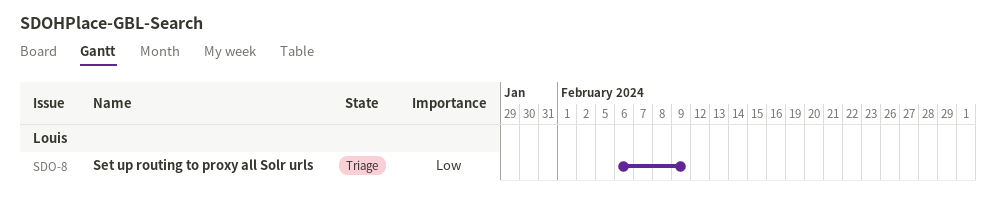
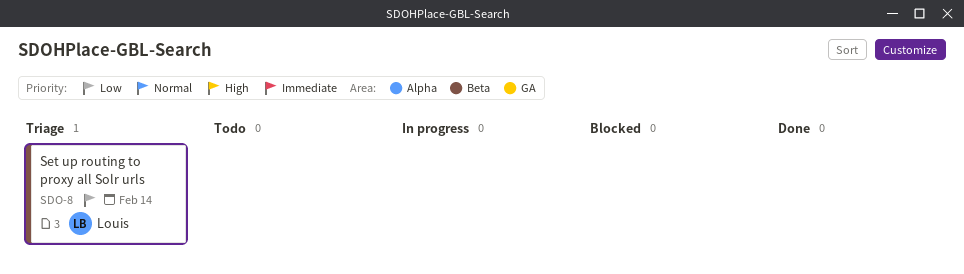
SDO-8, due: Feb 9 -> Feb 14

